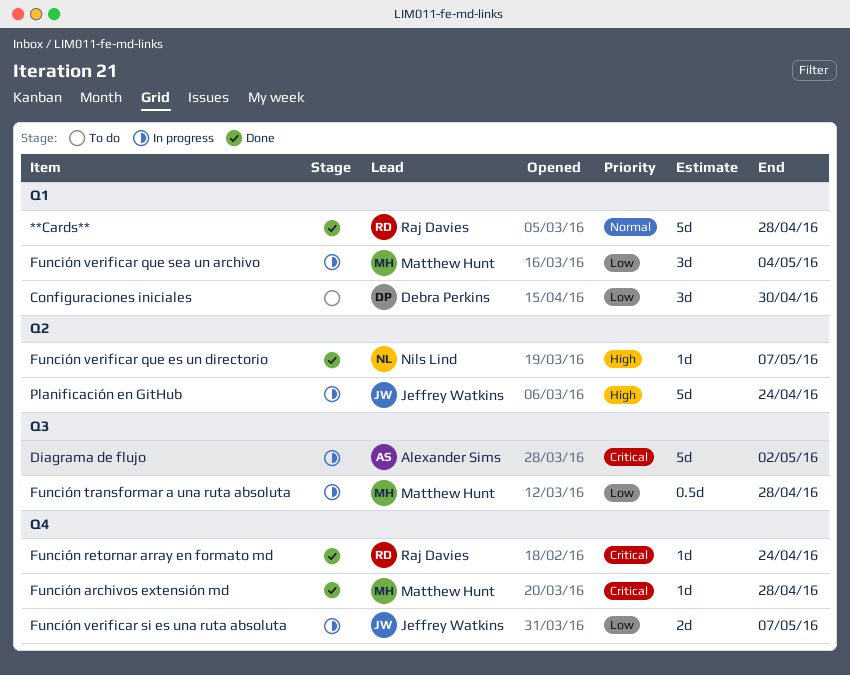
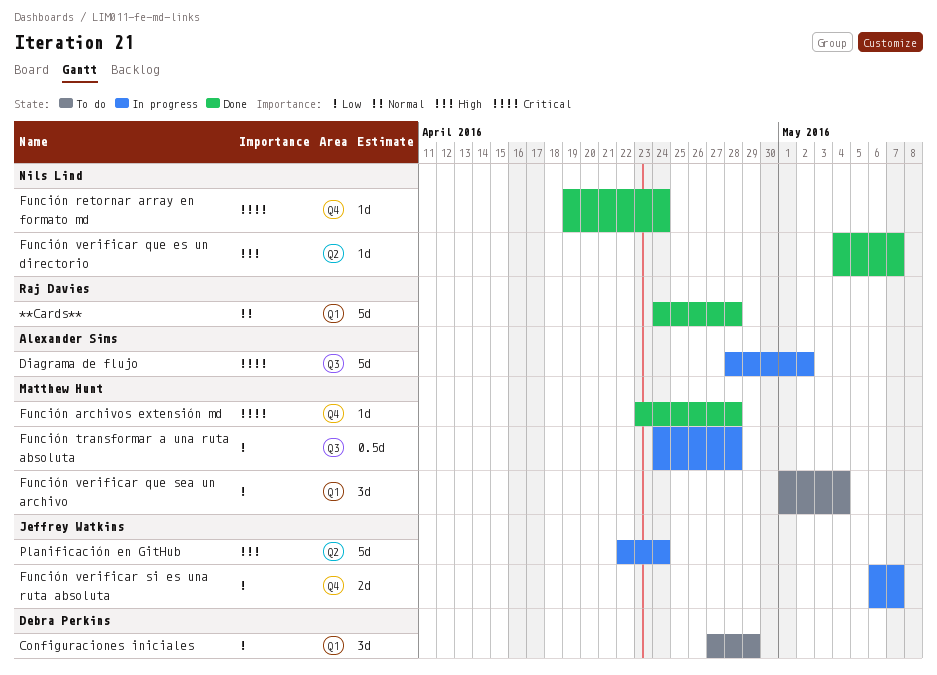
Configuraciones iniciales, due: Apr 30 -> Apr 29
Función retornar array en formato md, owner: Raj Davies -> Nils Lind
Función verificar que sea un archivo, status: In progress -> To do

